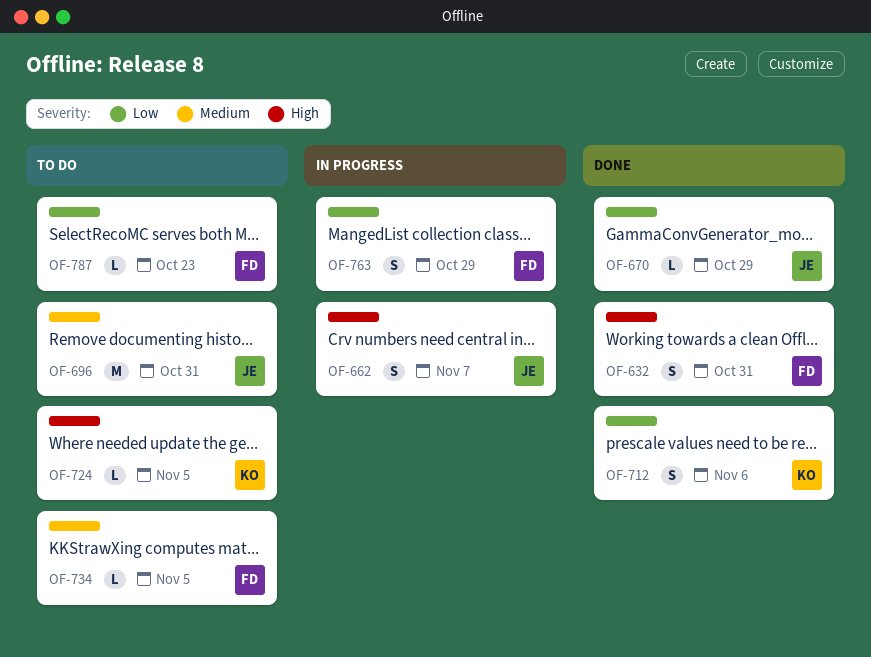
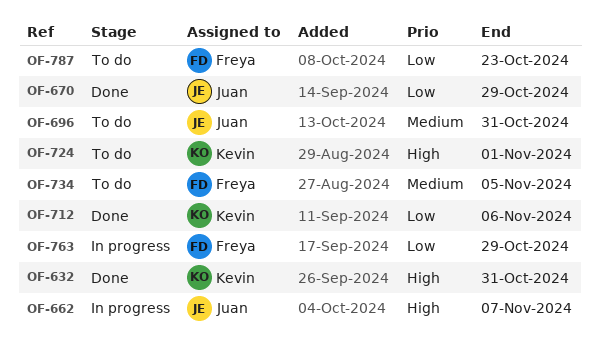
OF-632, owner: Freya -> Kevin
OF-724, due: Nov 5 -> Nov 1

